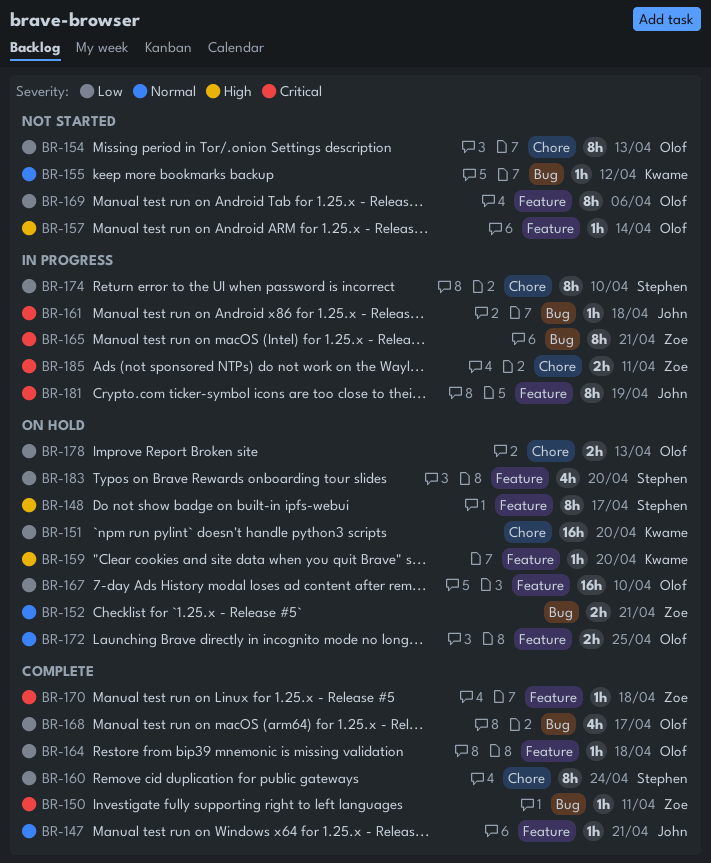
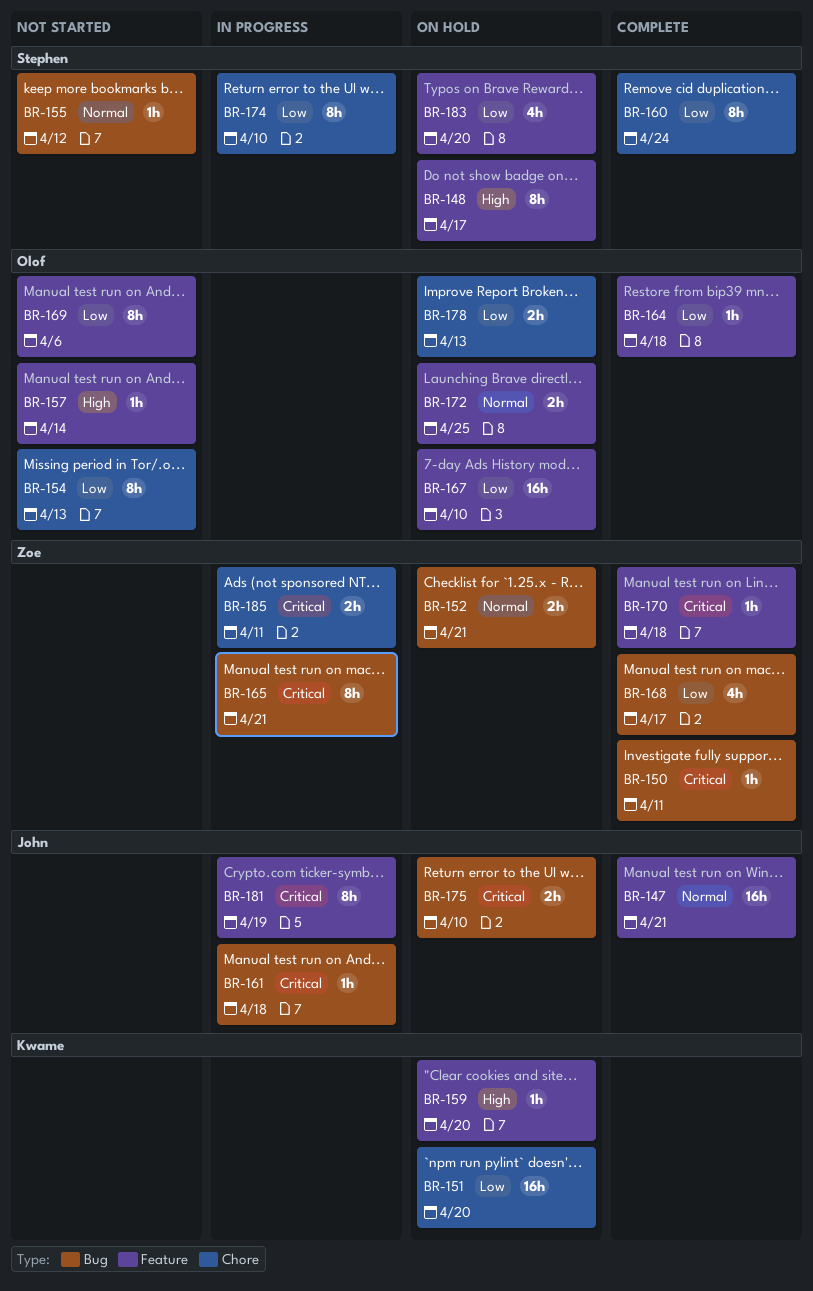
BR-147, estimate: 1h -> 16h
BR-155, owner: Kwame -> Stephen
BR-168, owner: Olof -> Zoe
BR-175: none -> present

